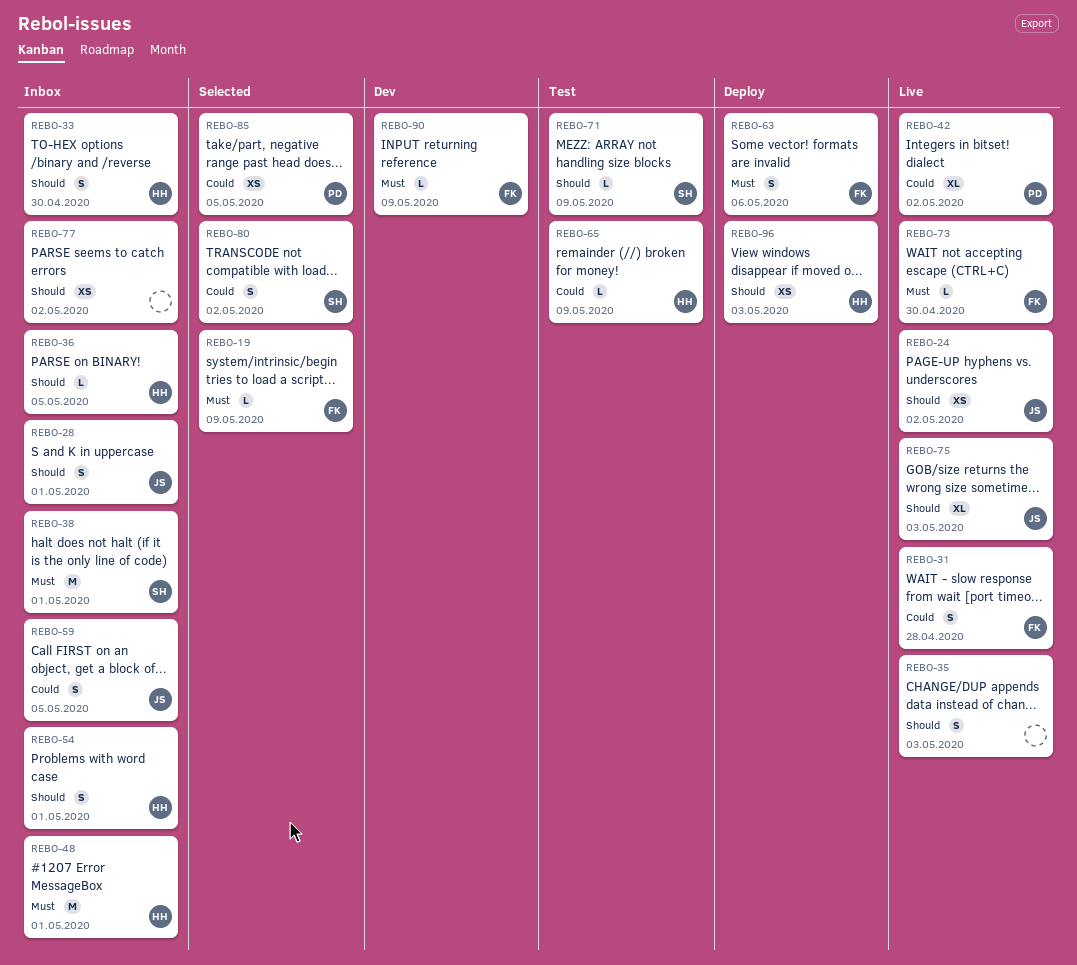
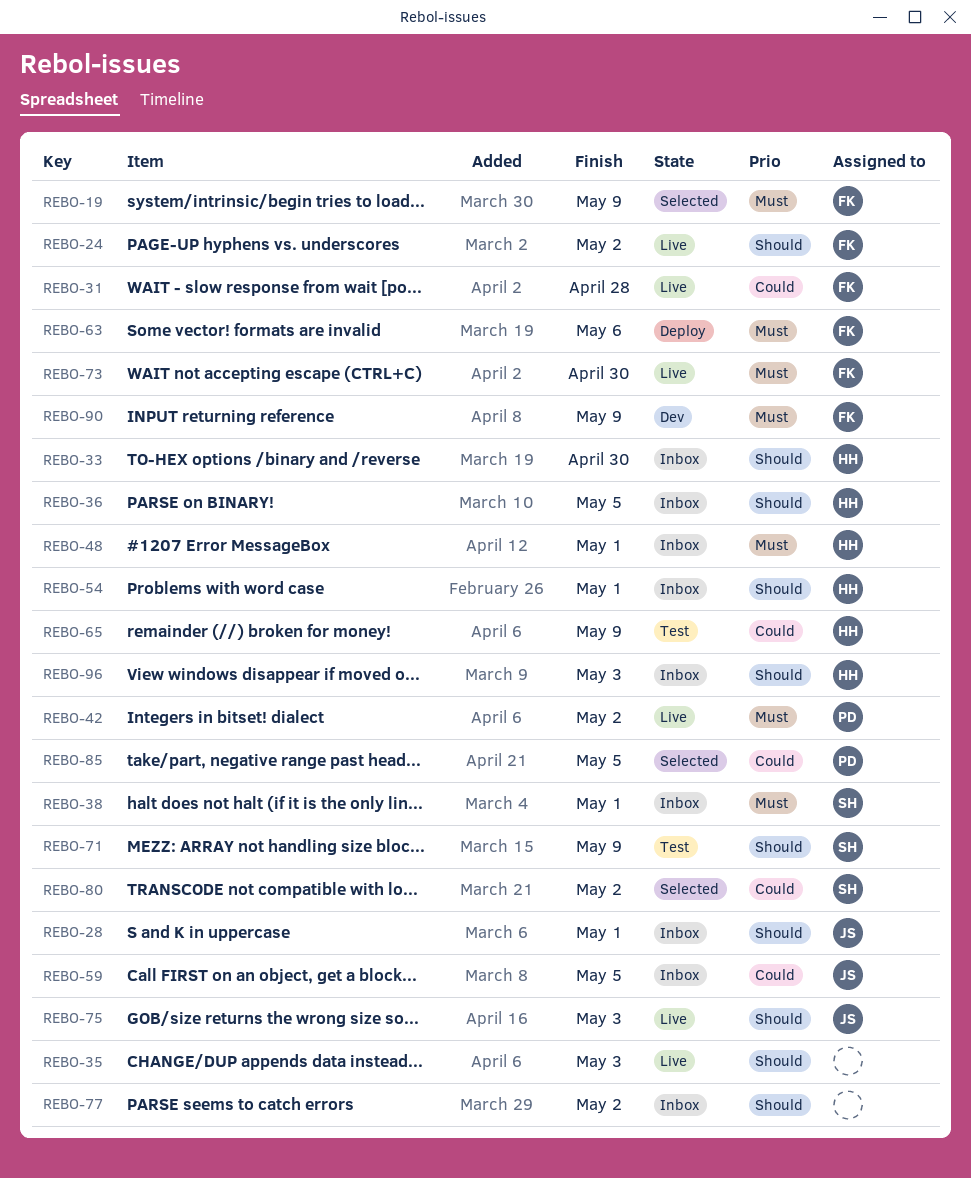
REBO-24, owner: JS -> FK
REBO-42, priority: Could -> Must
REBO-96, status: Deploy -> Inbox

